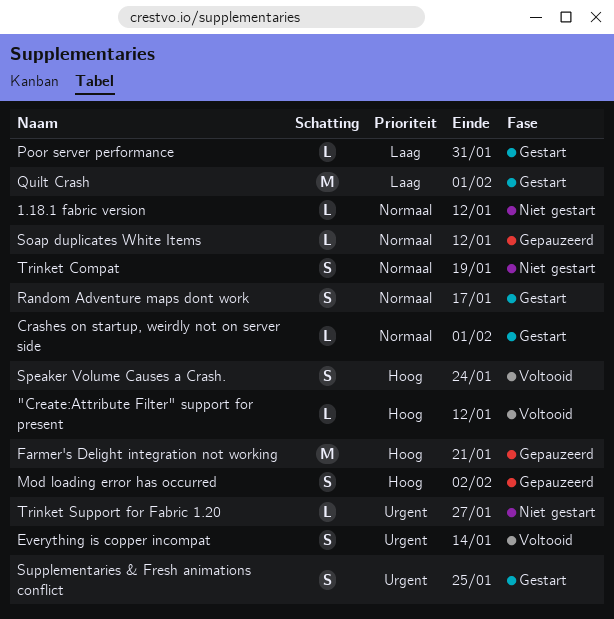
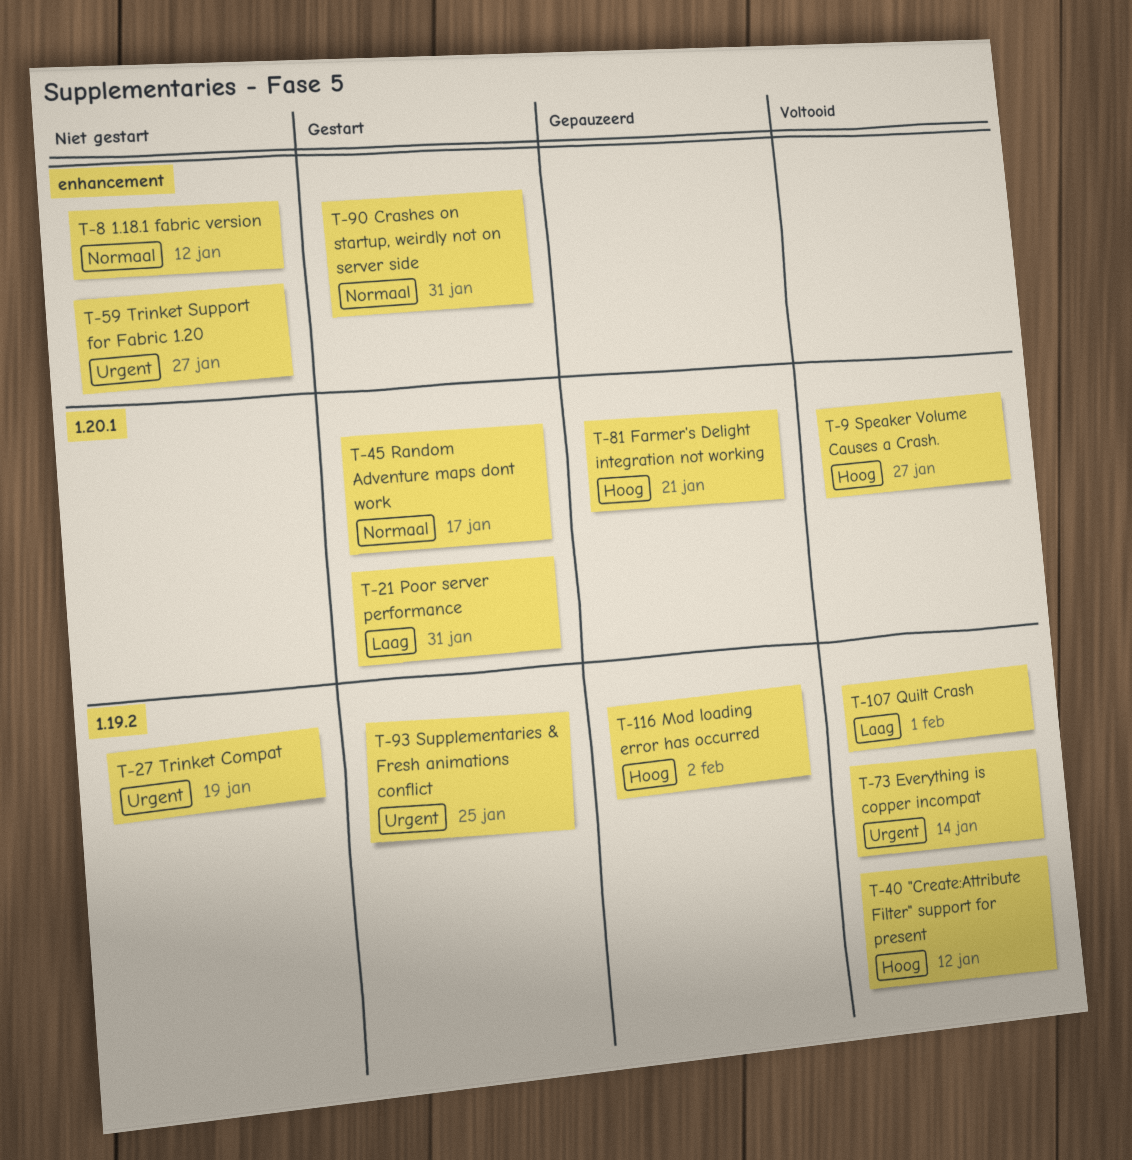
Crashes on startup, weirdly not on server side, due: Feb 1 -> Jan 31
Quilt Crash, status: Gestart -> Voltooid
Soap duplicates White Items: present -> none
Speaker Volume Causes a Crash., due: Jan 24 -> Jan 27
Trinket Compat, priority: Normaal -> Urgent

